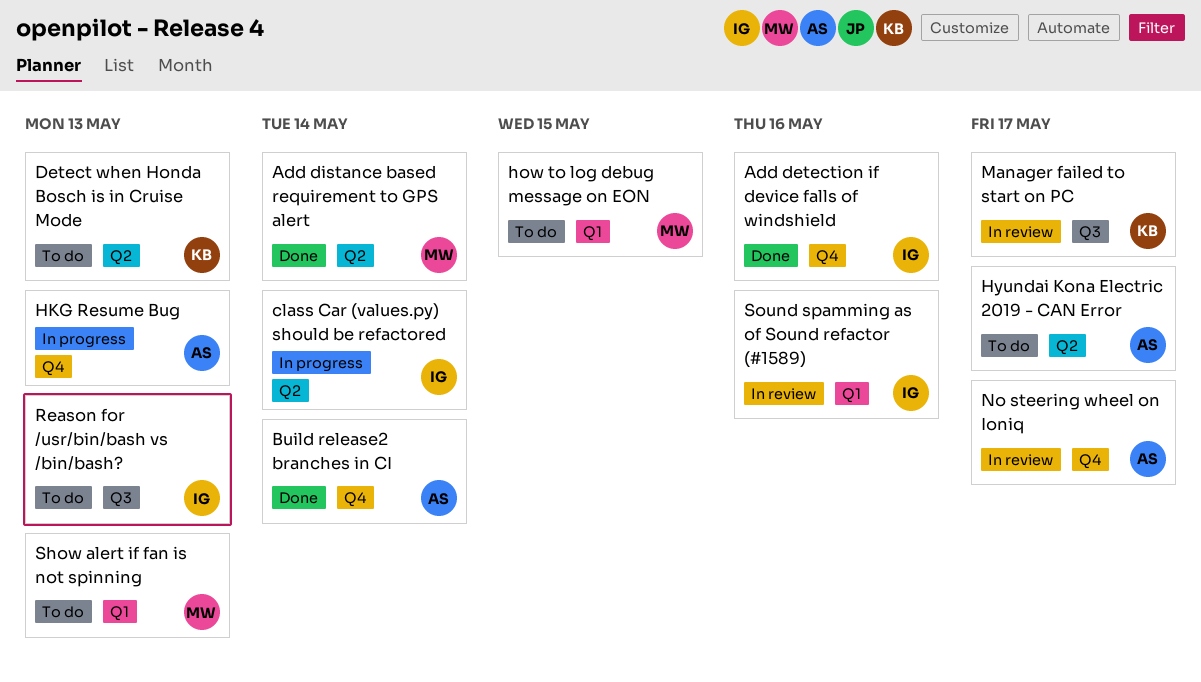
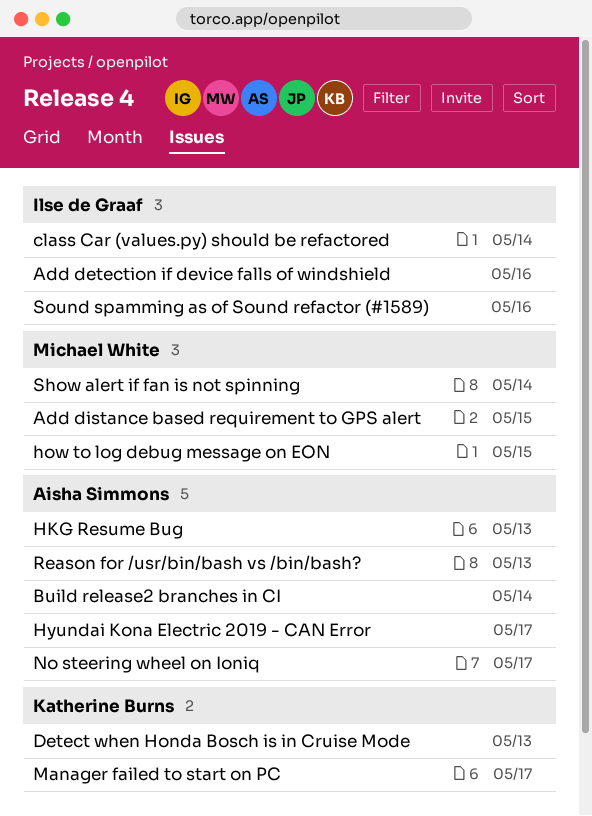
Add distance based requirement to GPS alert, due: May 14 -> May 15
Reason for /usr/bin/bash vs /bin/bash?, owner: Ilse de Graaf -> Aisha Simmons
Show alert if fan is not spinning, due: May 13 -> May 14

